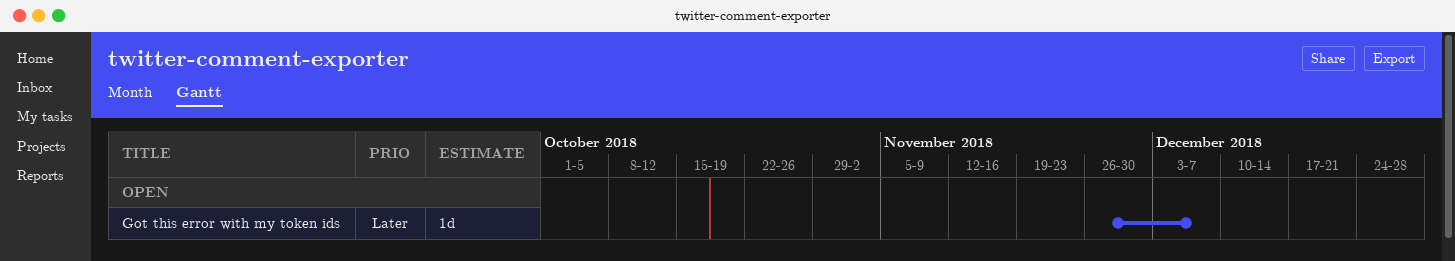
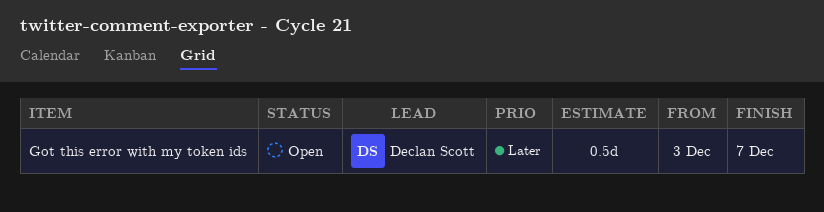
Got this error with my token ids, estimate: 1d -> 0.5d
Got this error with my token ids, start: Nov 26 -> Dec 3

